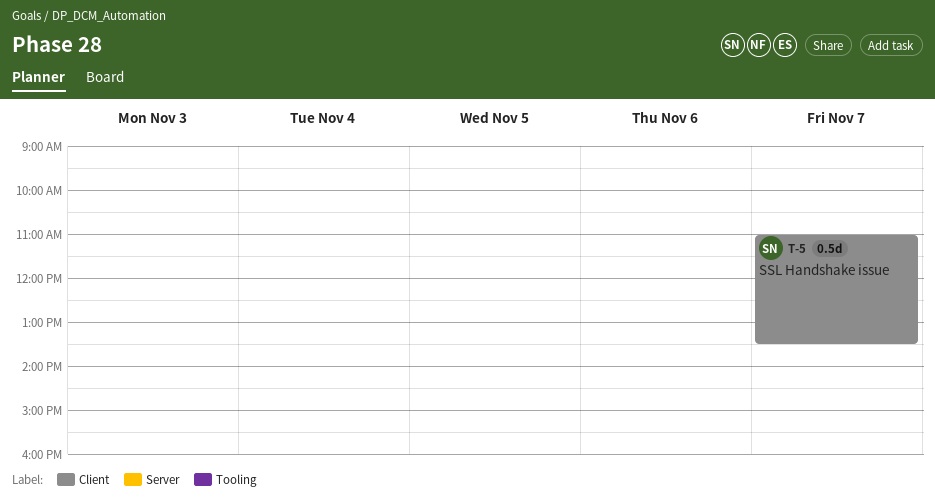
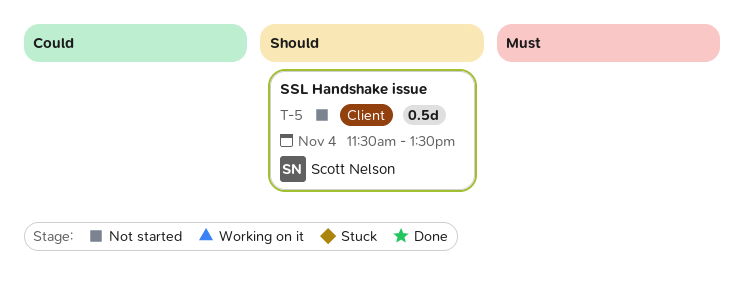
T-5, day: Nov 7 -> Nov 4
T-5, begins: 11:00 -> 11:30

